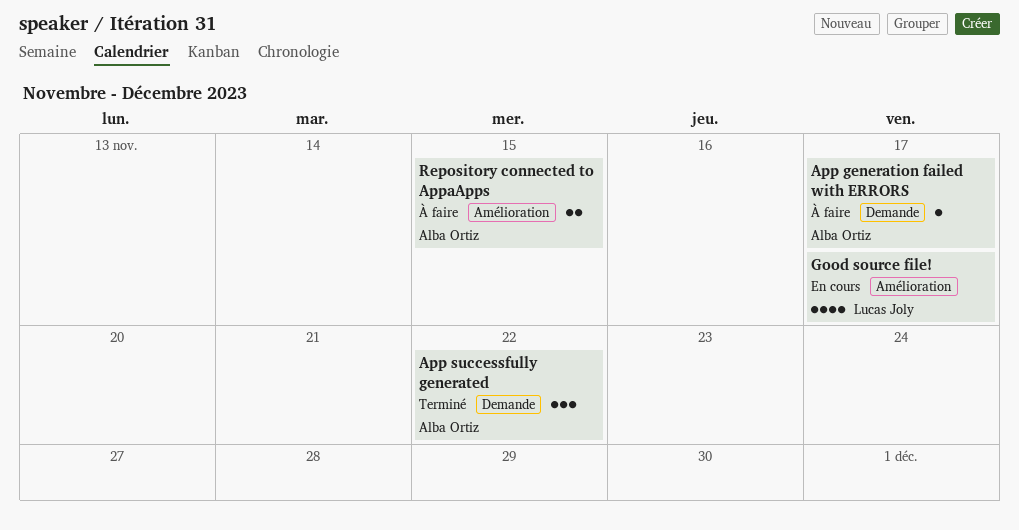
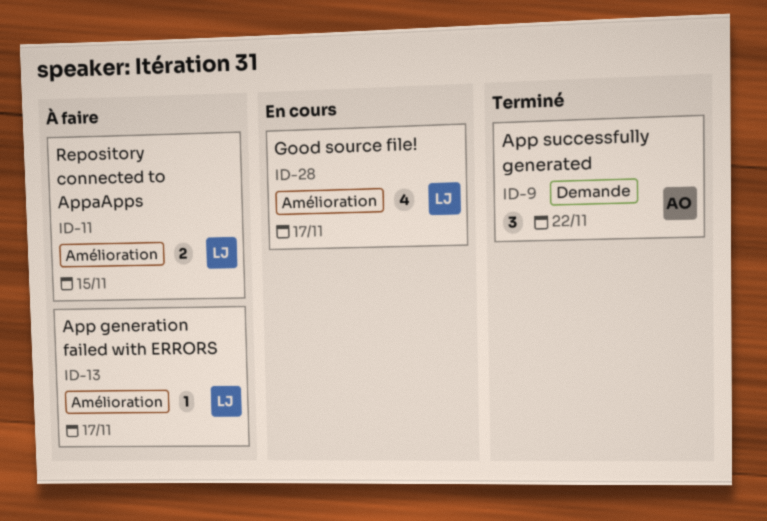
App generation failed with ERRORS, owner: Alba Ortiz -> Lucas Joly
App generation failed with ERRORS, label: Demande -> Amélioration
Repository connected to AppaApps, owner: Alba Ortiz -> Lucas Joly

